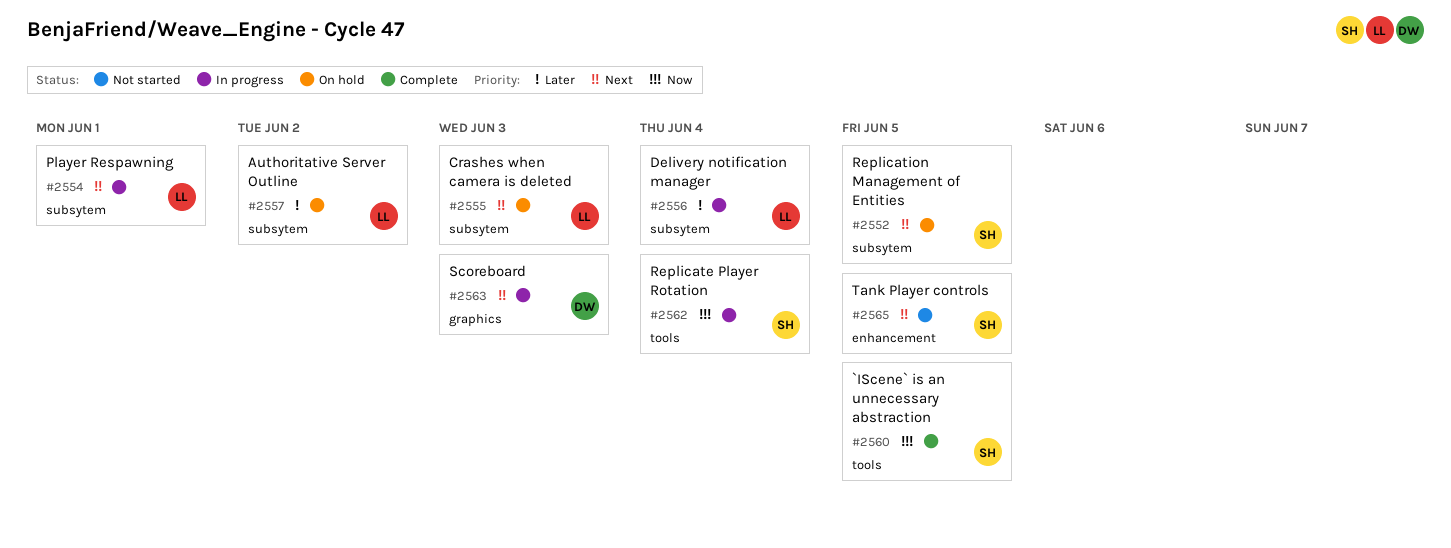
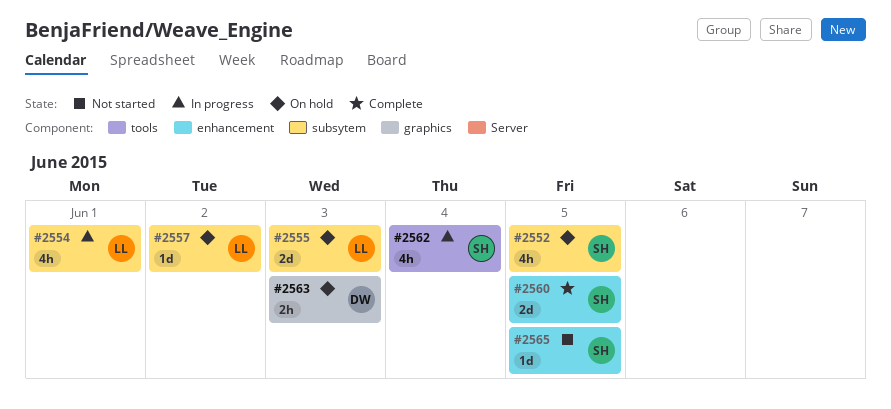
#2556: present -> none
#2560, label: tools -> enhancement
#2563, status: In progress -> On hold

